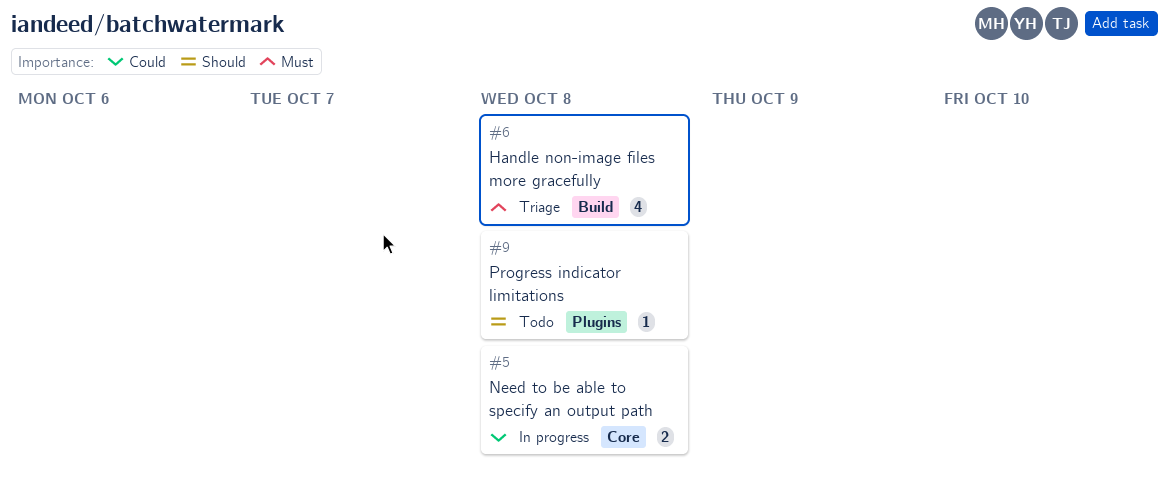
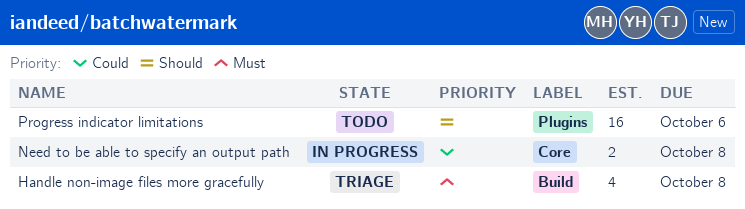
Progress indicator limitations, estimate: 1 -> 16
Progress indicator limitations, due: Oct 8 -> Oct 6

